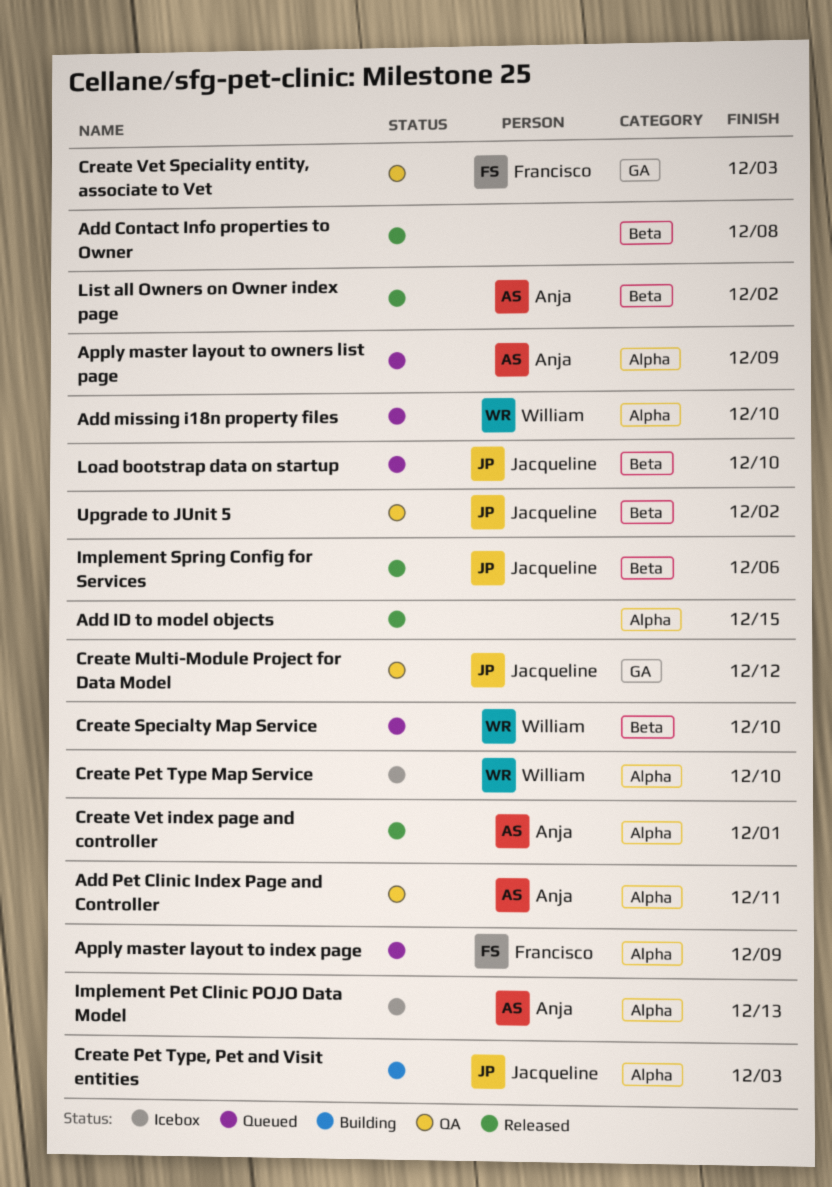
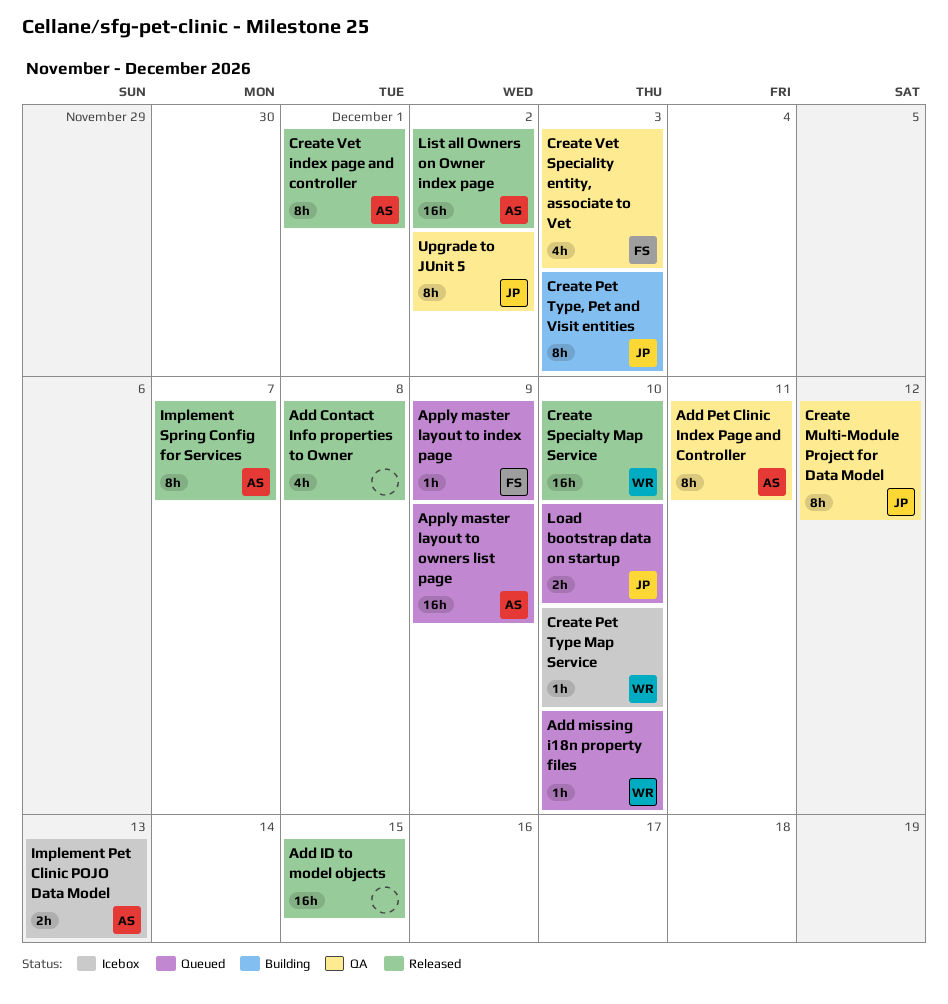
Create Specialty Map Service, status: Queued -> Released
Implement Spring Config for Services, owner: Jacqueline -> Anja
Implement Spring Config for Services, due: Dec 6 -> Dec 7

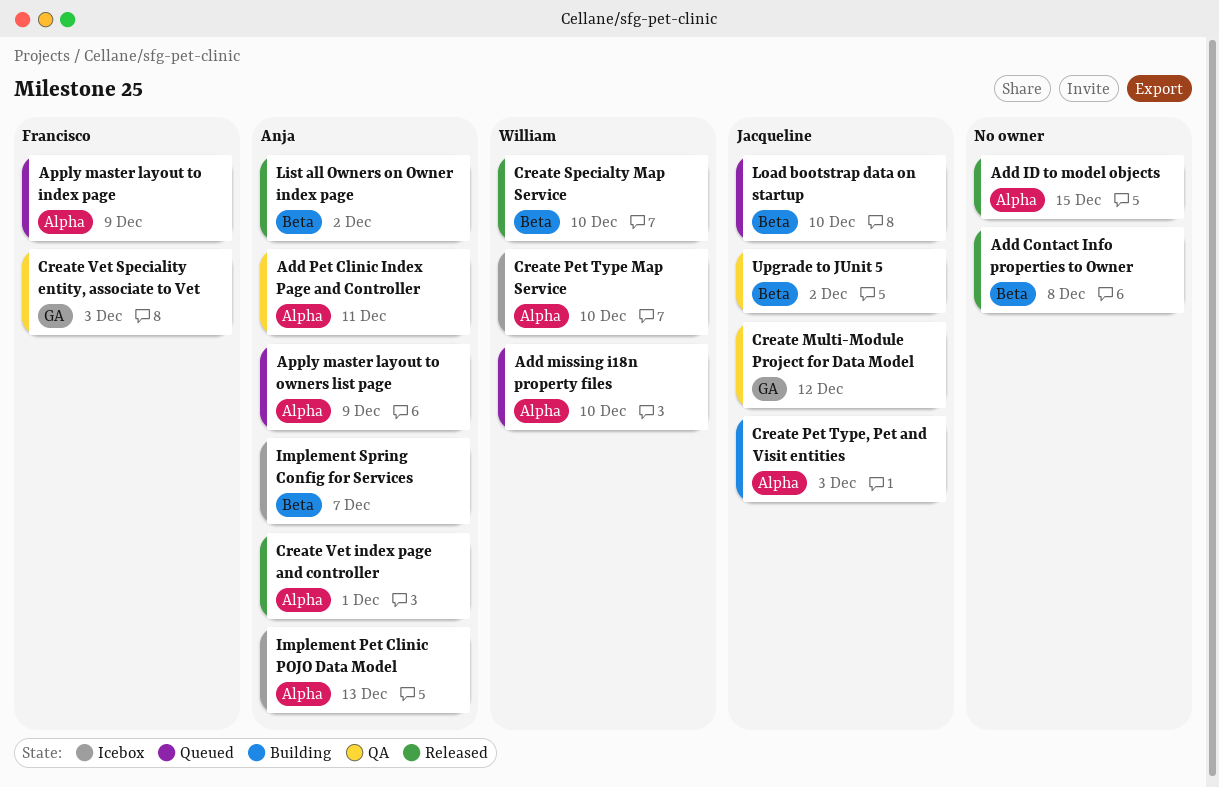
Implement Spring Config for Services, status: Released -> Icebox

